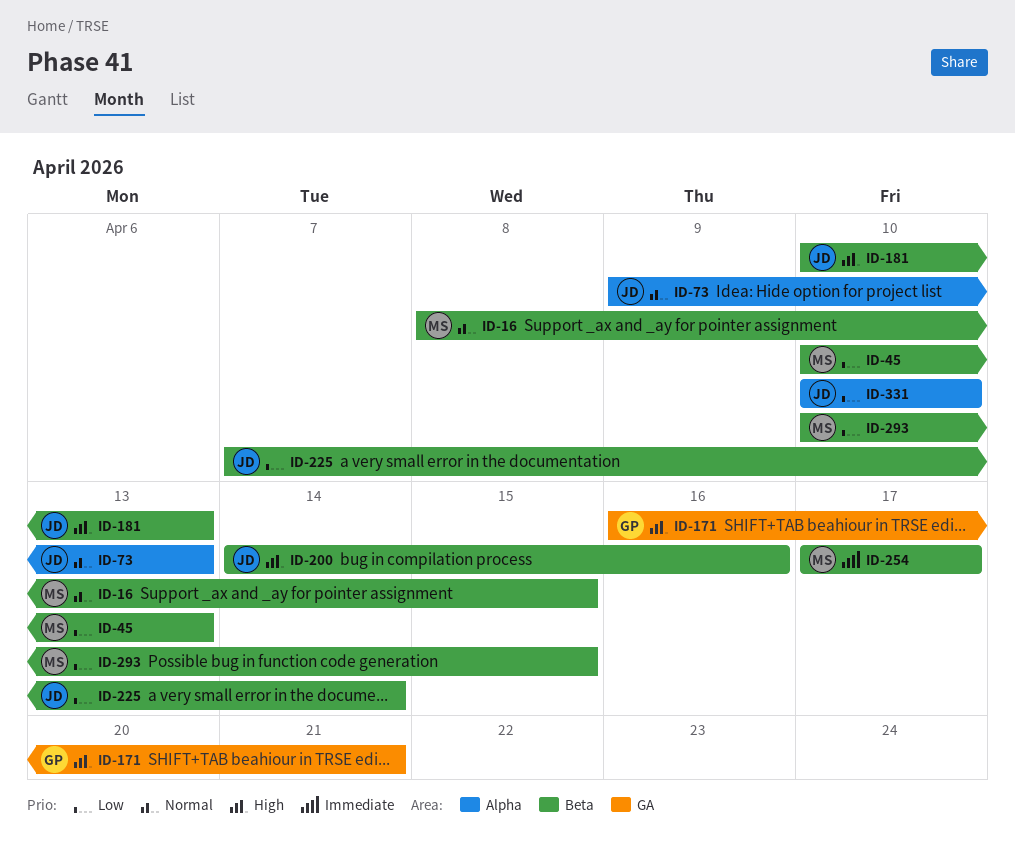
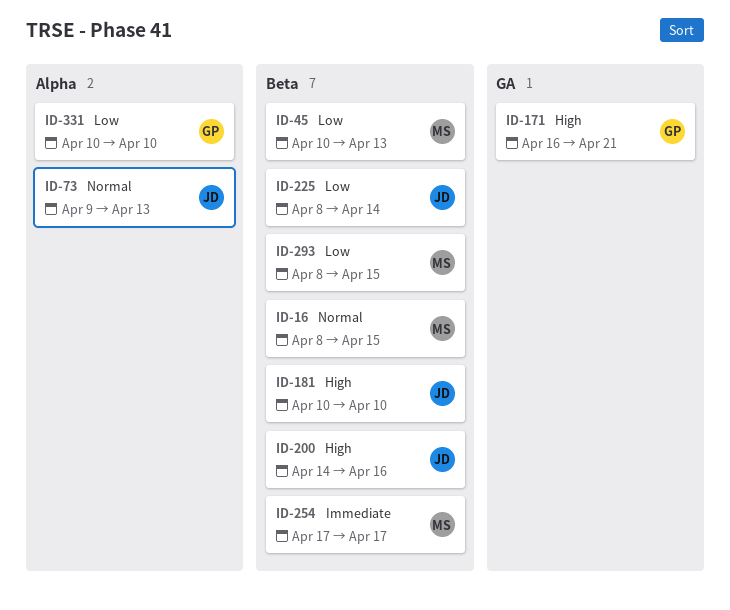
ID-181, due: Apr 13 -> Apr 10
ID-225, start: Apr 7 -> Apr 8
ID-293, start: Apr 10 -> Apr 8
ID-331, owner: JD -> GP

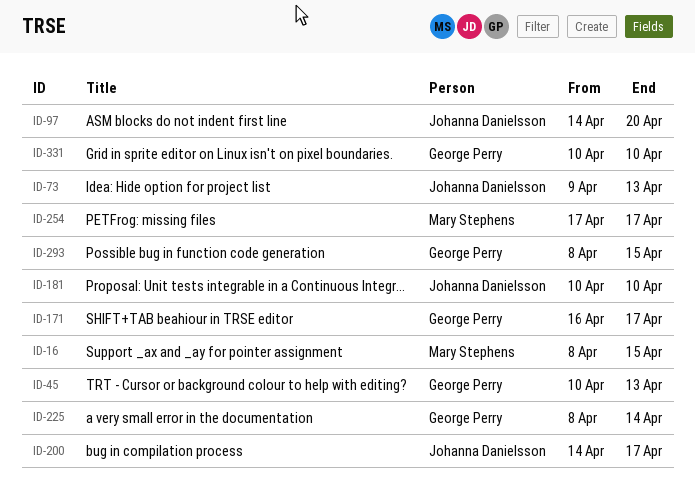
ID-45, owner: Mary Stephens -> George Perry
ID-97: none -> present
ID-171, due: Apr 21 -> Apr 17
ID-200, due: Apr 16 -> Apr 17
ID-225, owner: Johanna Danielsson -> George Perry
ID-293, owner: Mary Stephens -> George Perry

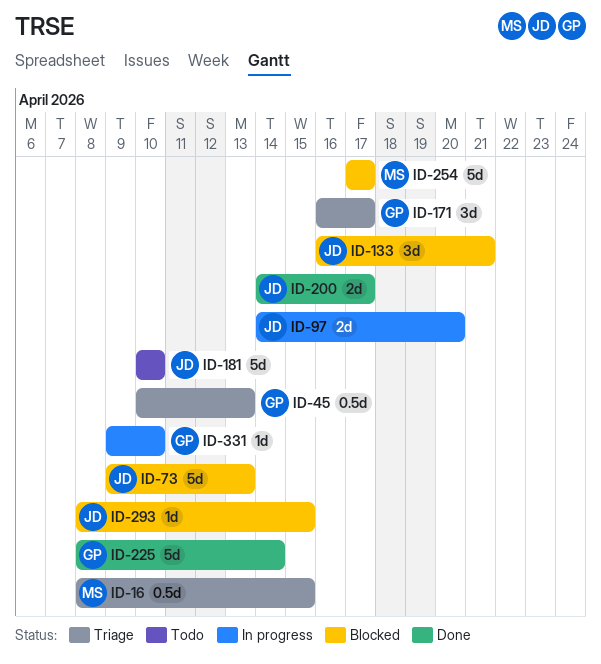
ID-133: none -> present
ID-293, owner: George Perry -> Johanna Danielsson
ID-331, start: Apr 10 -> Apr 9

